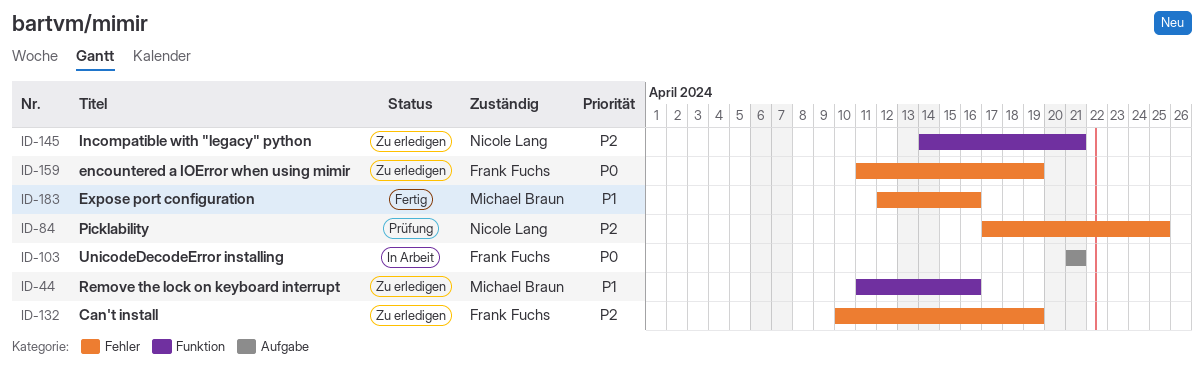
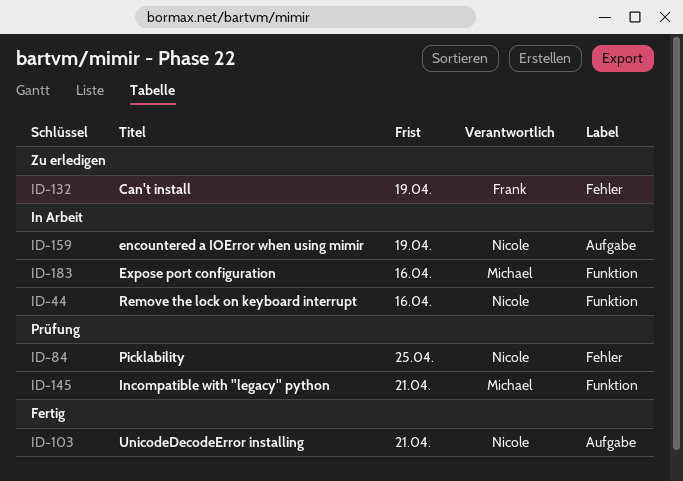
ID-44, status: Zu erledigen -> In Arbeit
ID-44, owner: Michael Braun -> Nicole Lang
ID-103, status: In Arbeit -> Fertig
ID-103, owner: Frank Fuchs -> Nicole Lang
ID-145, status: Zu erledigen -> Prüfung
ID-145, owner: Nicole Lang -> Michael Braun
ID-159, status: Zu erledigen -> In Arbeit
ID-159, owner: Frank Fuchs -> Nicole Lang
ID-159, label: Fehler -> Aufgabe
ID-183, status: Fertig -> In Arbeit
ID-183, label: Fehler -> Funktion

